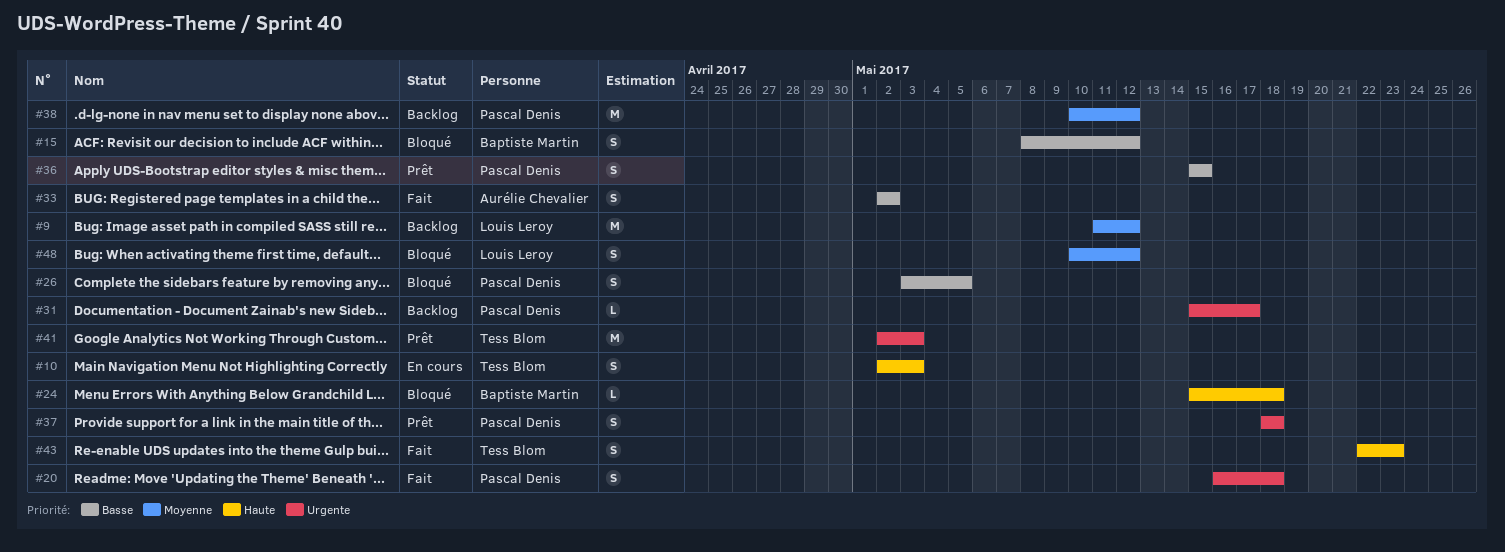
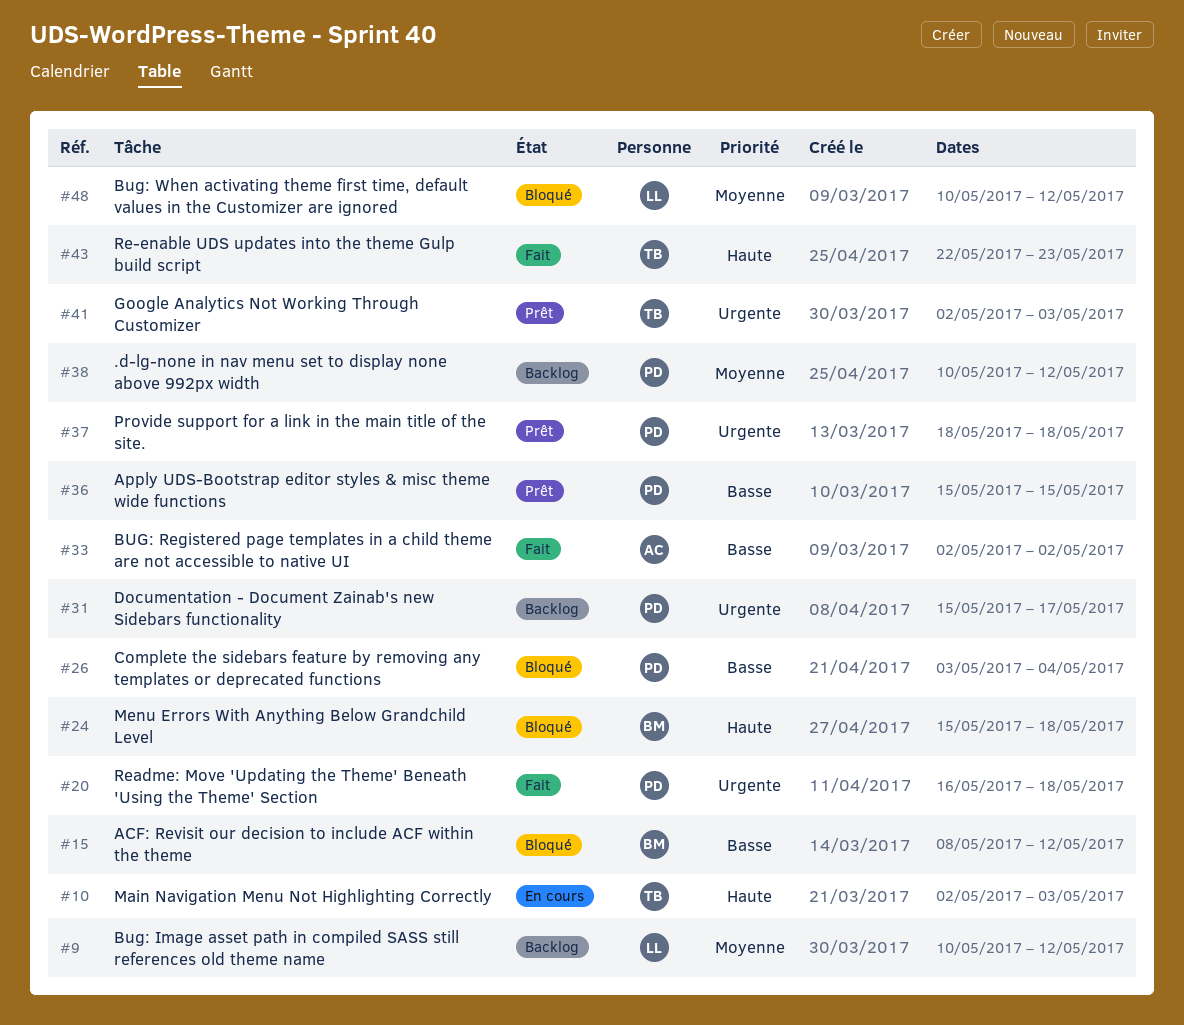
#9, start: May 11 -> May 10
#26, due: May 5 -> May 4

